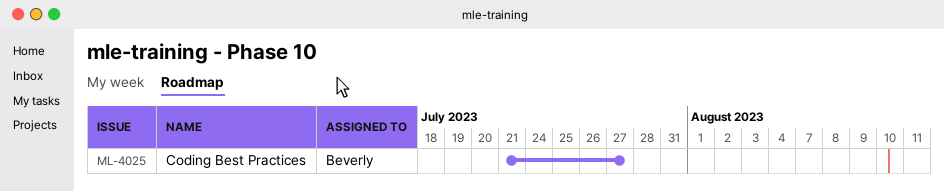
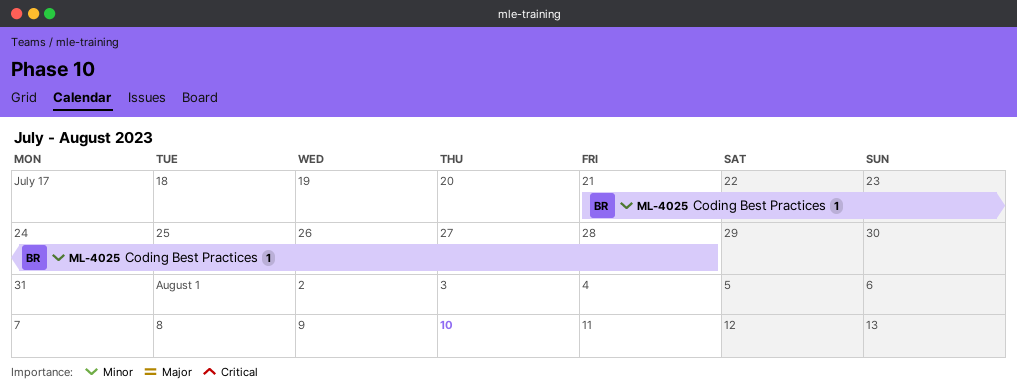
ML-4025, due: Jul 27 -> Jul 28

